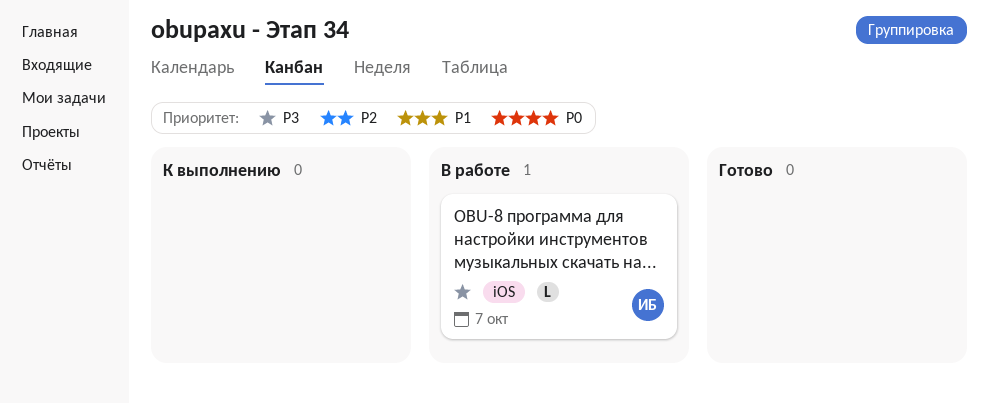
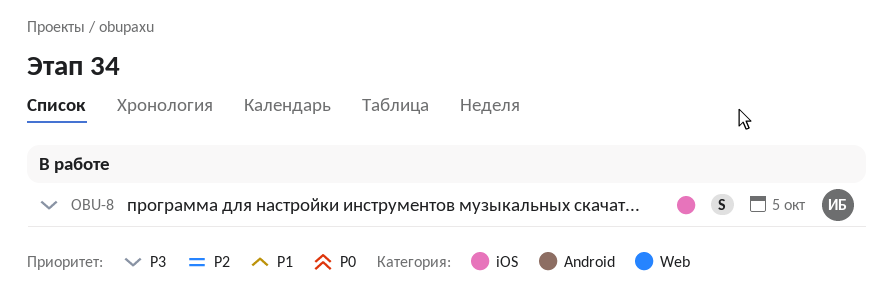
OBU-8, estimate: L -> S
OBU-8, due: Oct 7 -> Oct 5

